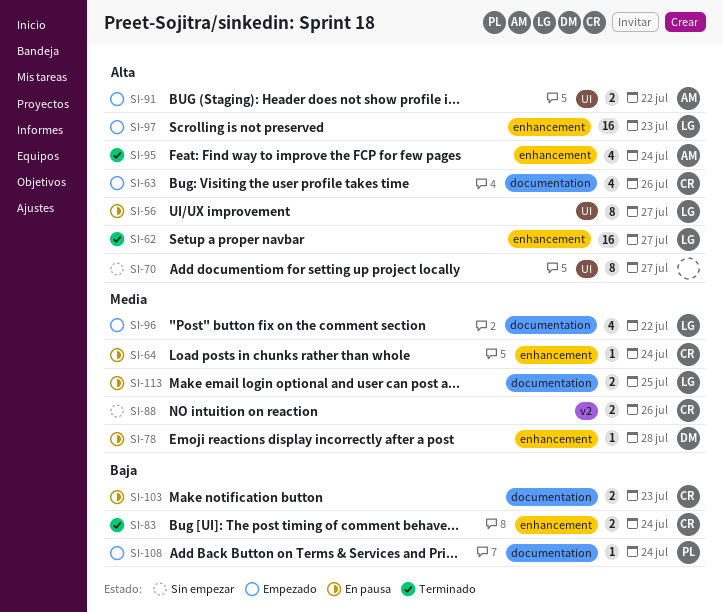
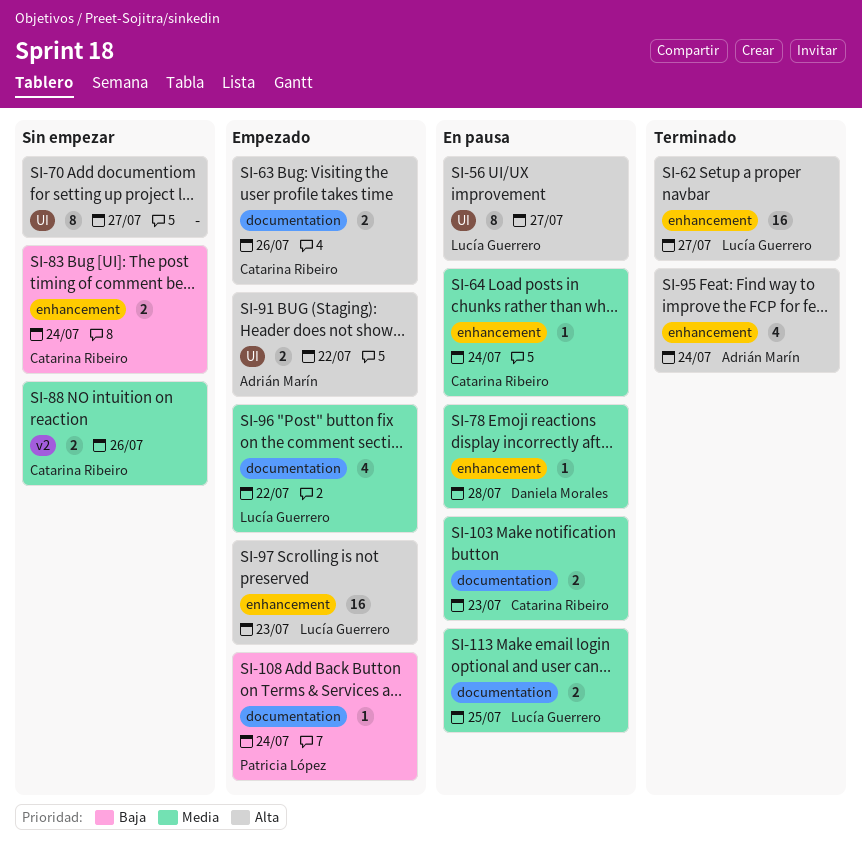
SI-63, estimate: 4 -> 2
SI-83, status: Terminado -> Sin empezar
SI-103, priority: Baja -> Media

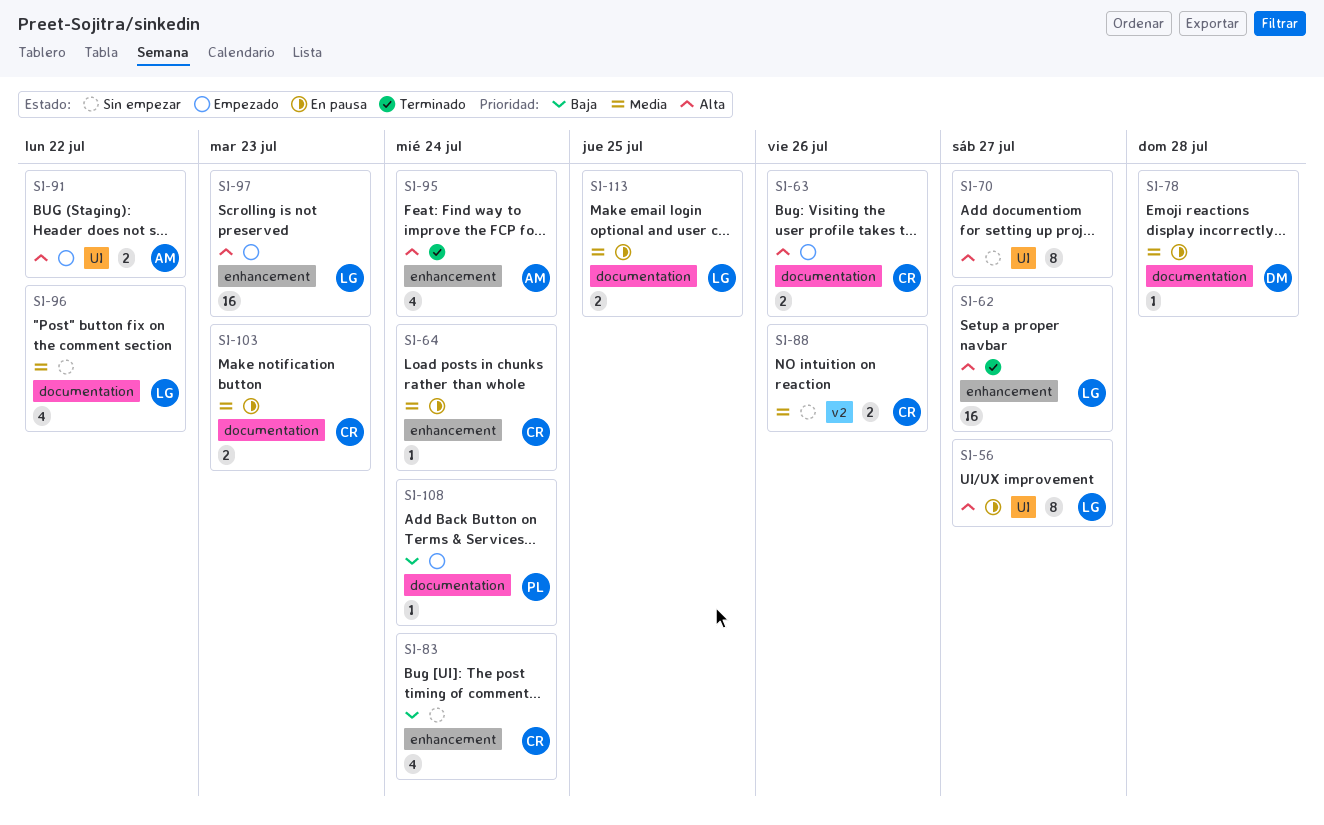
SI-78, label: enhancement -> documentation
SI-83, estimate: 2 -> 4
SI-96, status: Empezado -> Sin empezar

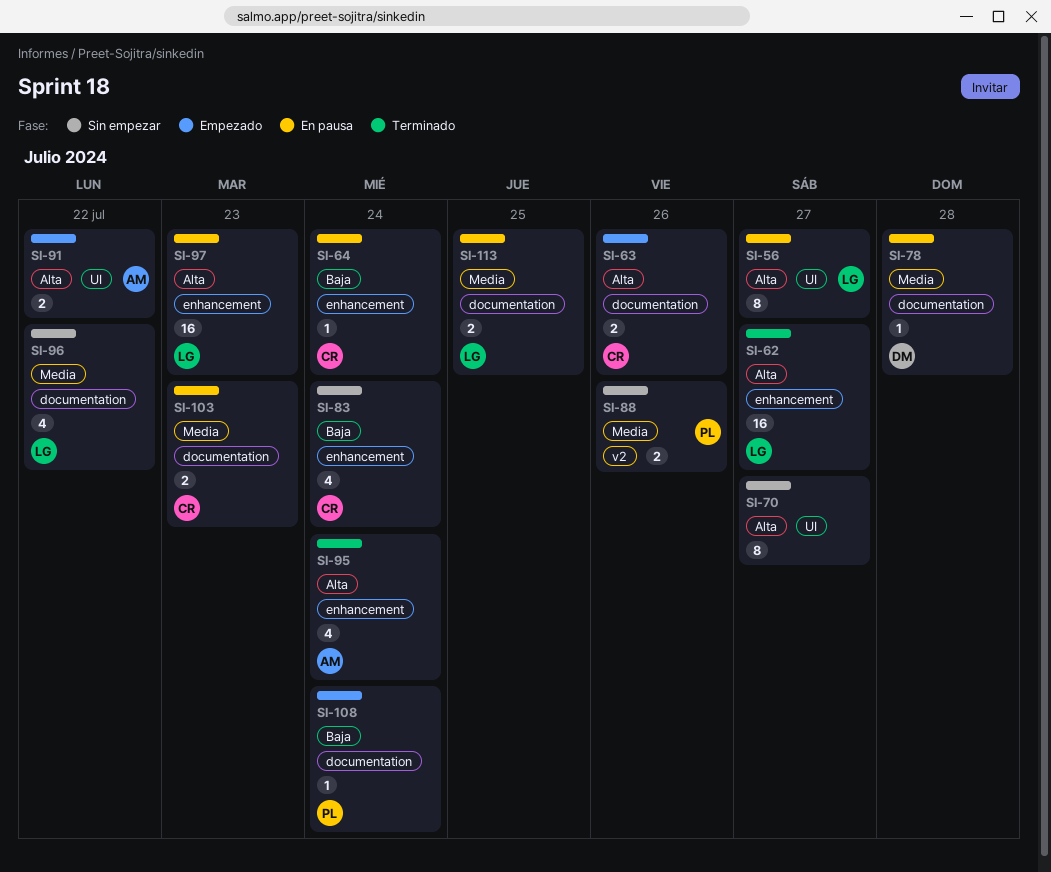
SI-64, priority: Media -> Baja
SI-88, owner: CR -> PL
SI-97, status: Empezado -> En pausa

